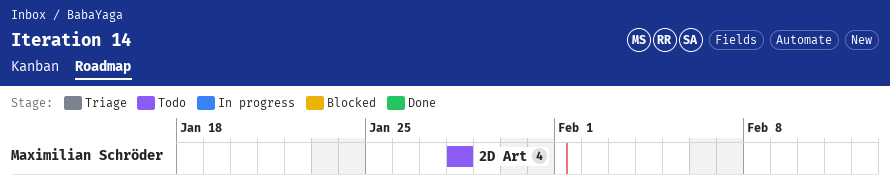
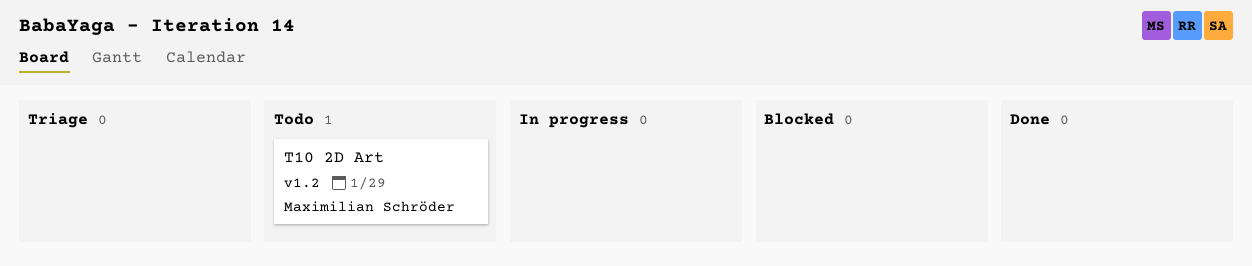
2D Art, due: Jan 28 -> Jan 29

